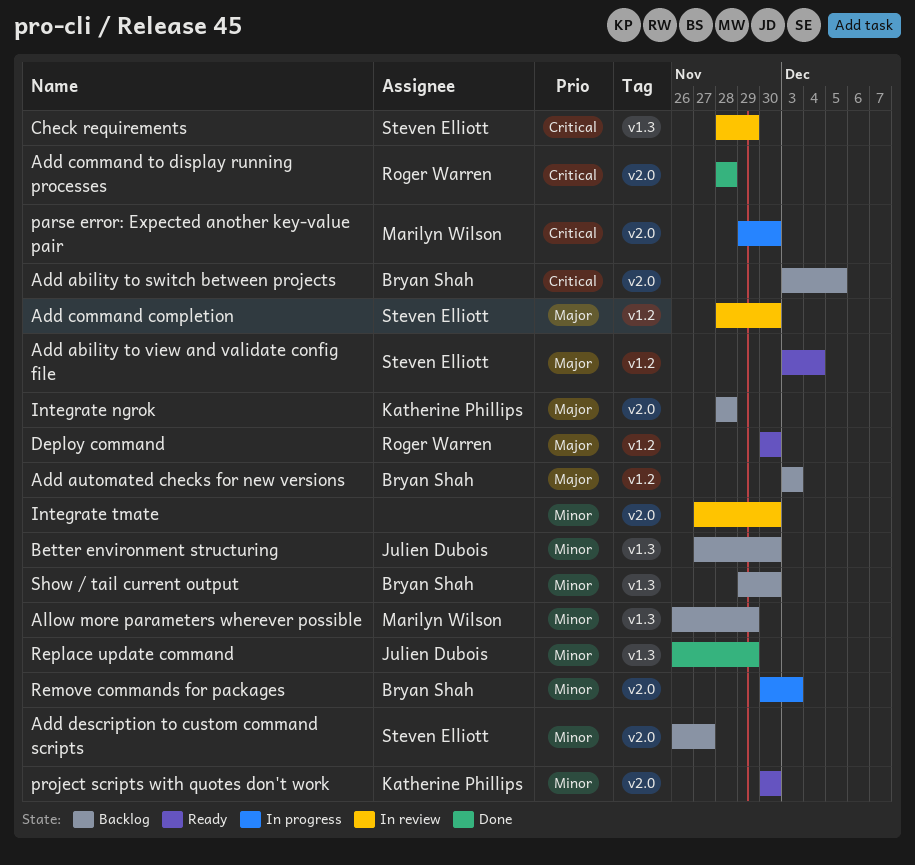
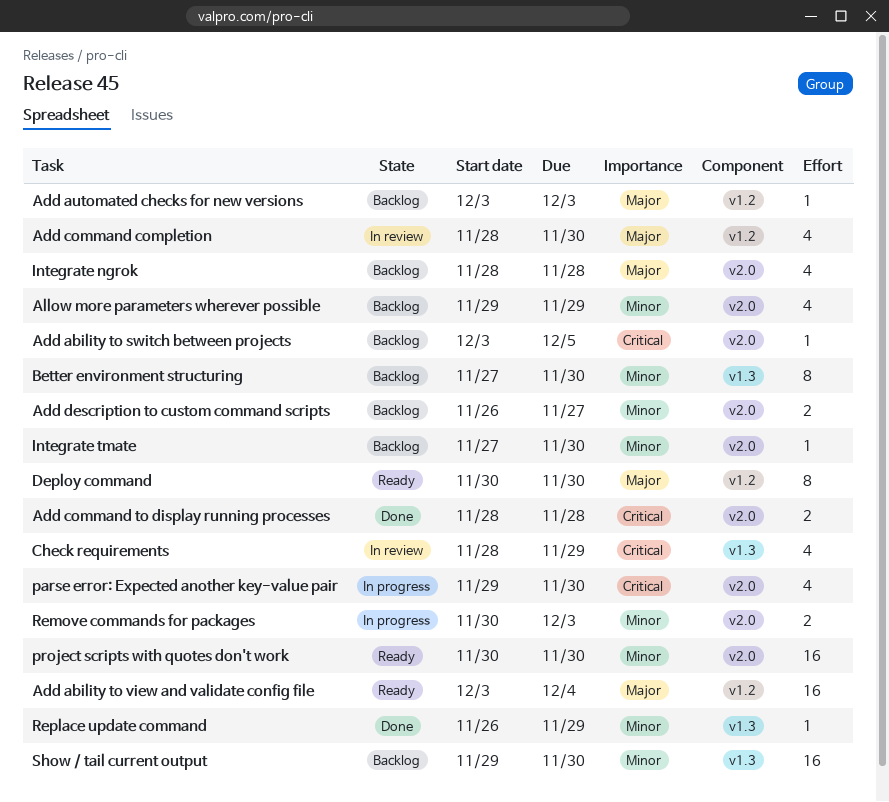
Allow more parameters wherever possible, label: v1.3 -> v2.0
Allow more parameters wherever possible, start: Nov 26 -> Nov 29
Integrate tmate, status: In review -> Backlog

